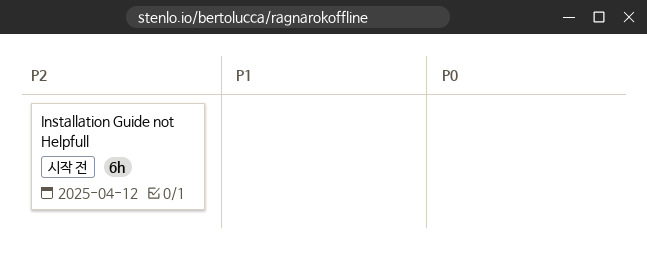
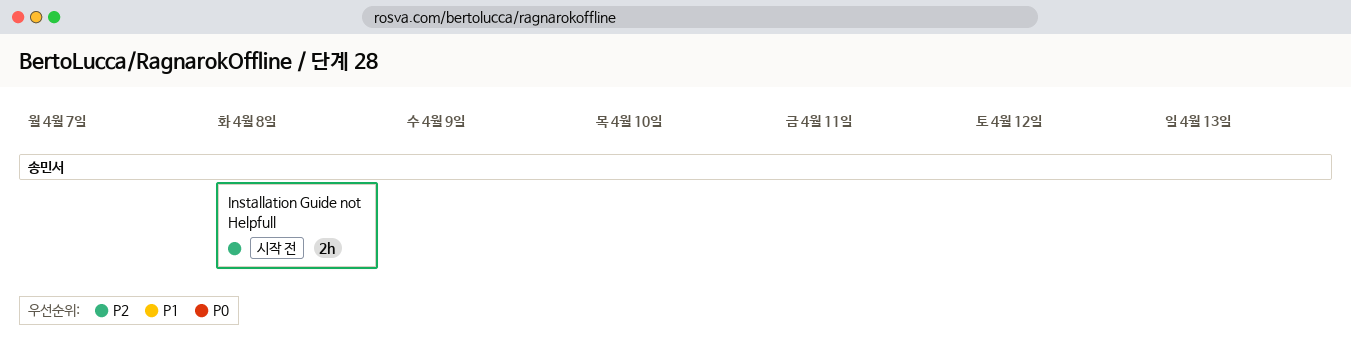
Installation Guide not Helpfull, estimate: 6h -> 2h
Installation Guide not Helpfull, due: Apr 12 -> Apr 8

